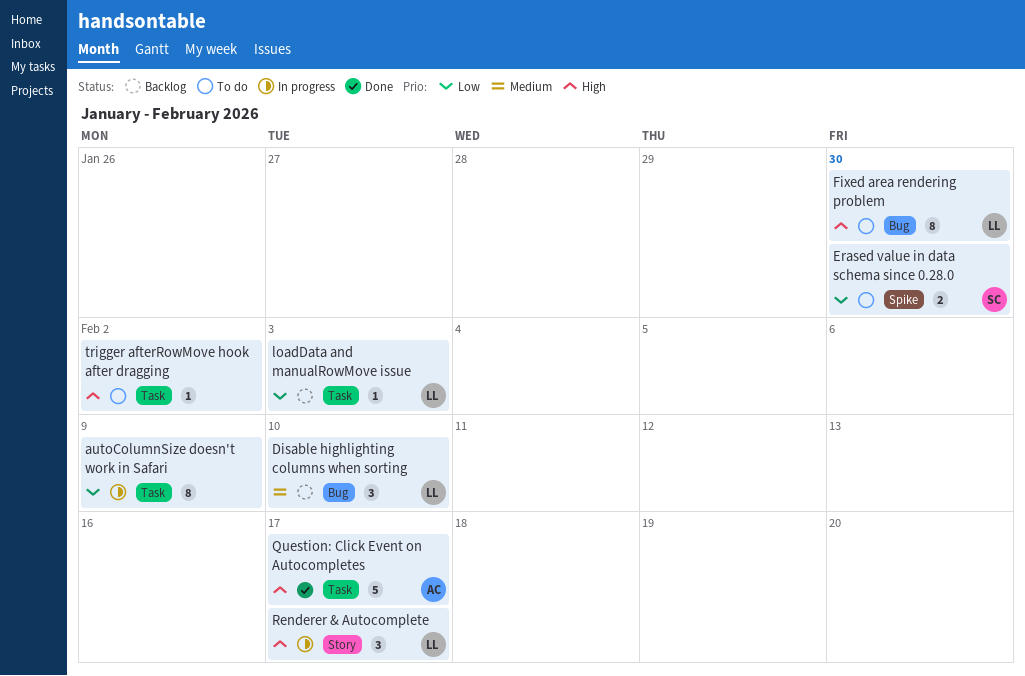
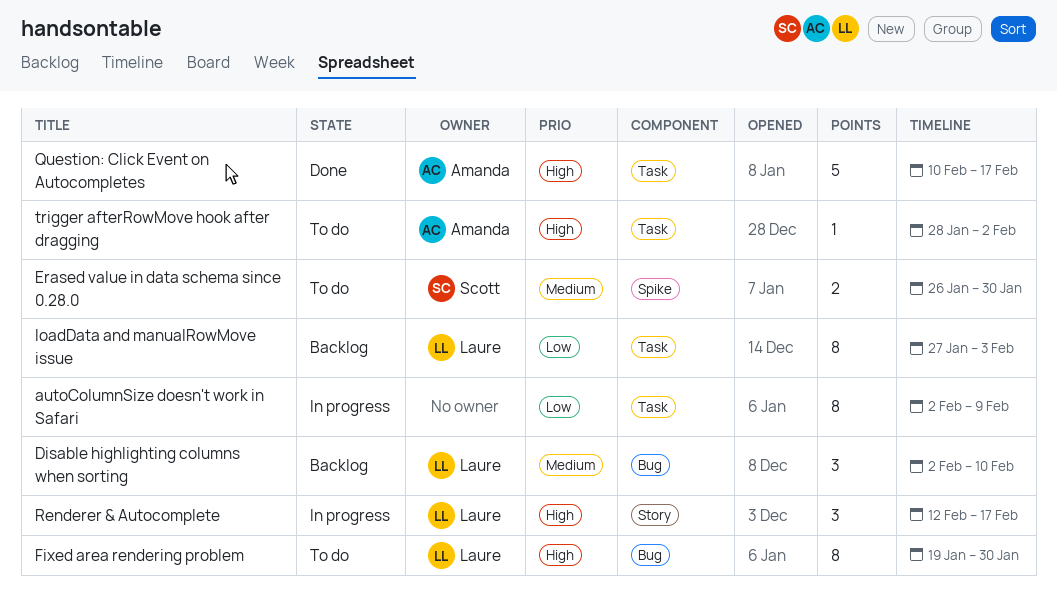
Erased value in data schema since 0.28.0, priority: Low -> Medium
loadData and manualRowMove issue, estimate: 1 -> 8
trigger afterRowMove hook after dragging, owner: none -> Amanda

